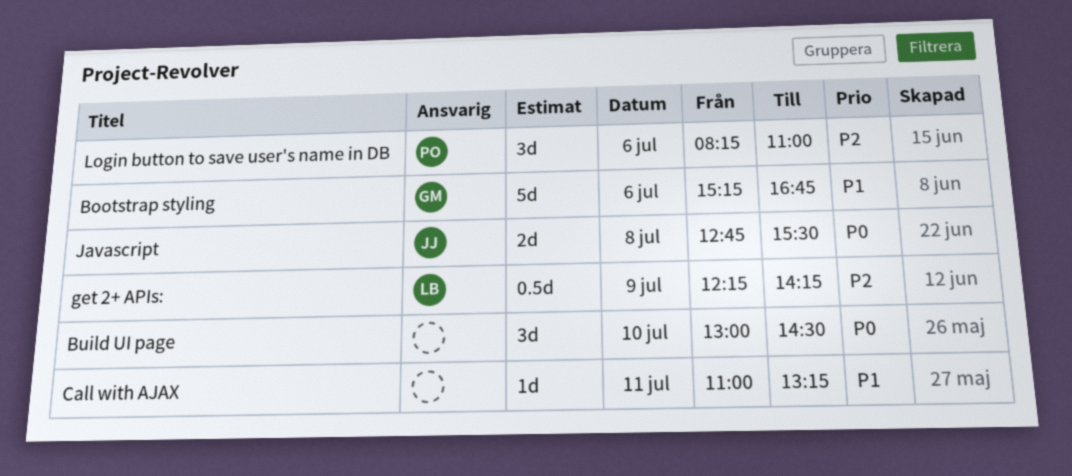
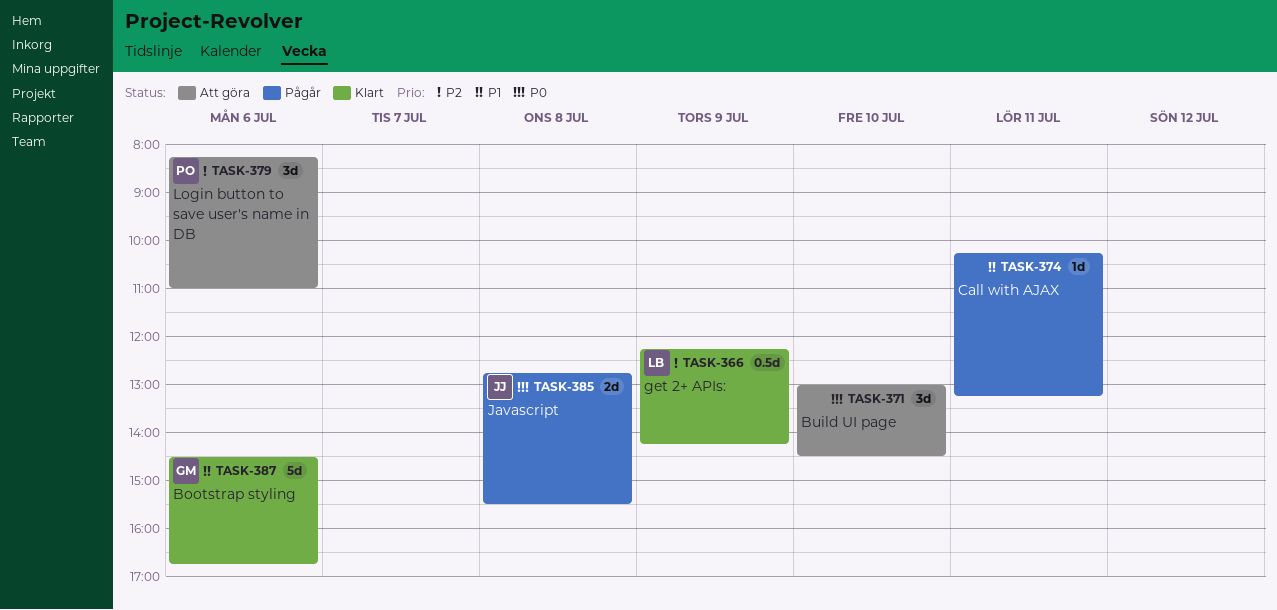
Bootstrap styling, begins: 15:15 -> 14:30
Call with AJAX, begins: 11:00 -> 10:15

